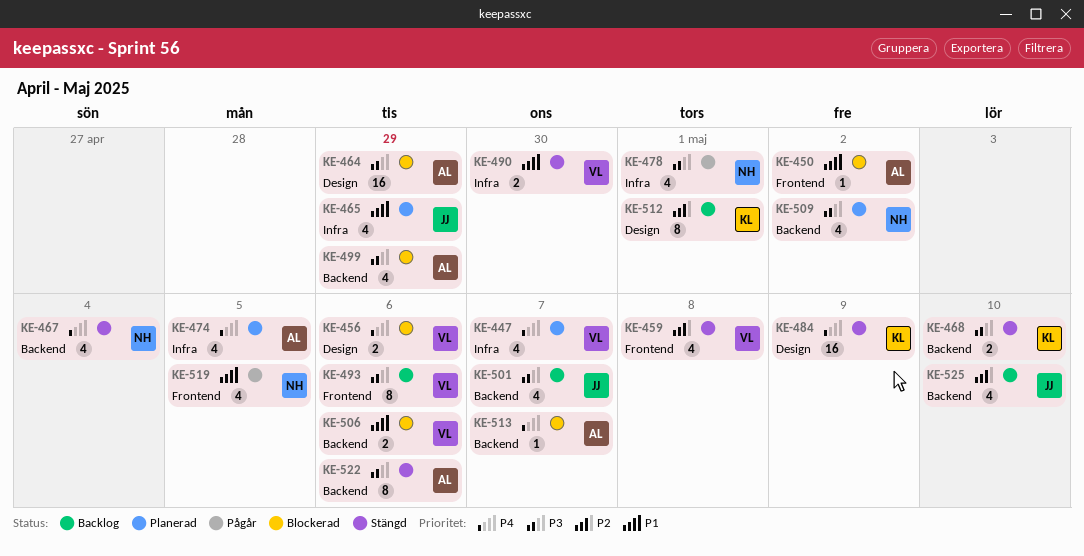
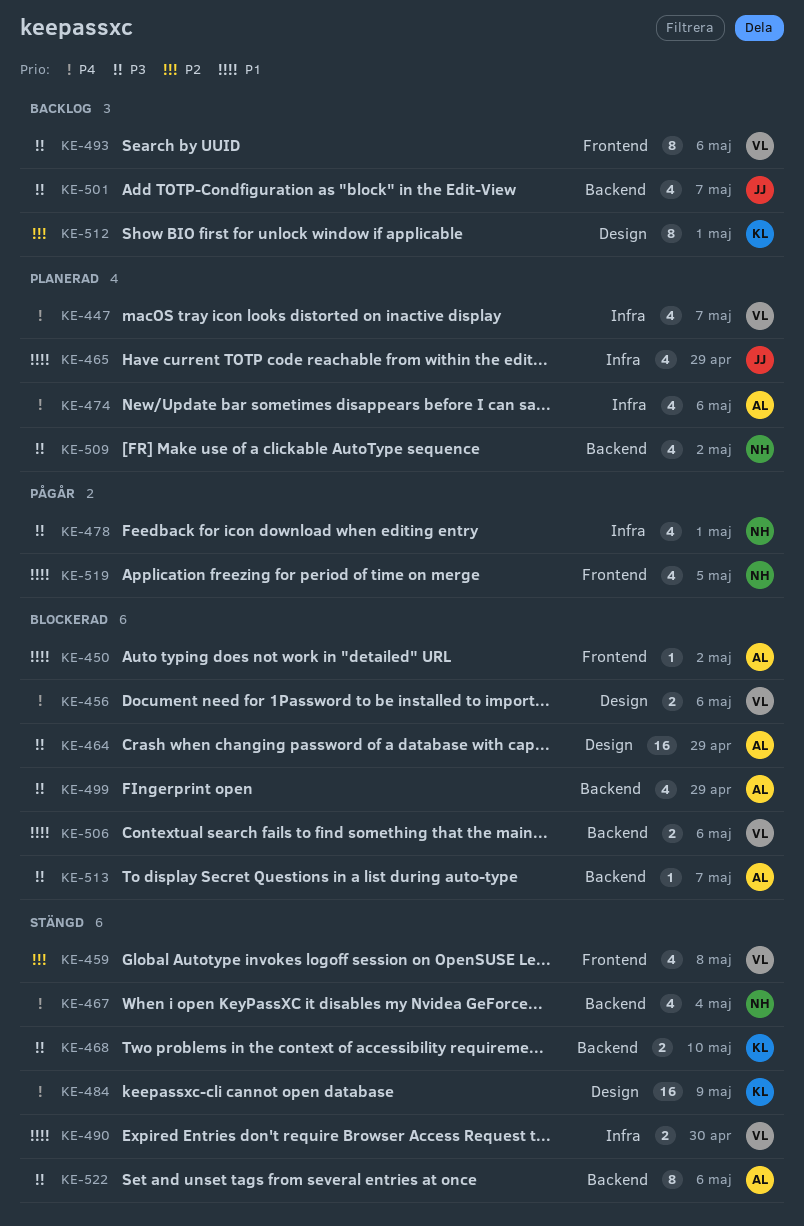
KE-474, due: May 5 -> May 6
KE-513, priority: P4 -> P3
KE-525: present -> none

